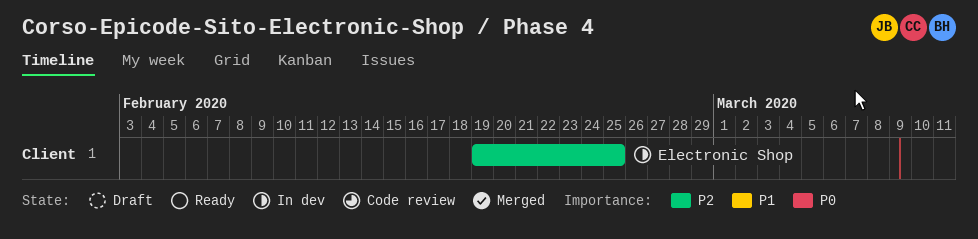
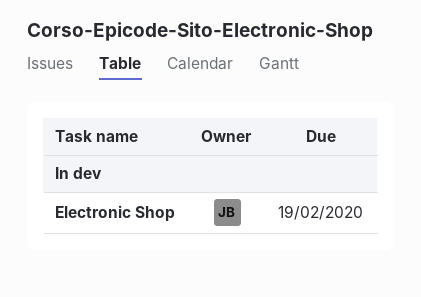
Electronic Shop, due: Feb 25 -> Feb 19

